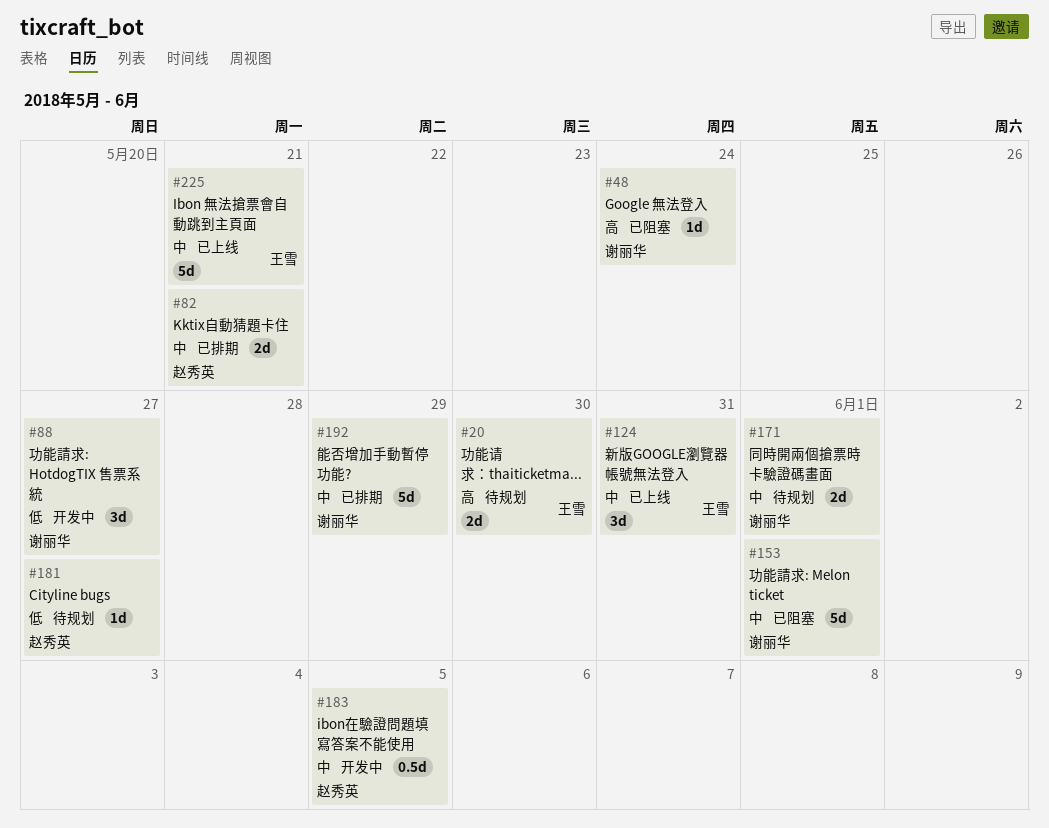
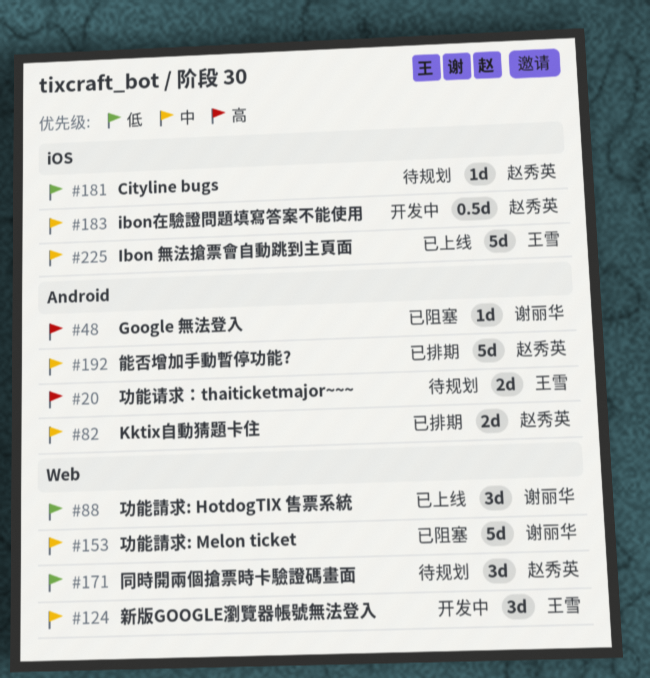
#88, status: 开发中 -> 已上线
#124, status: 已上线 -> 开发中
#171, owner: 谢丽华 -> 赵秀英
#171, priority: 中 -> 低
#171, estimate: 2d -> 3d
#192, owner: 谢丽华 -> 赵秀英

